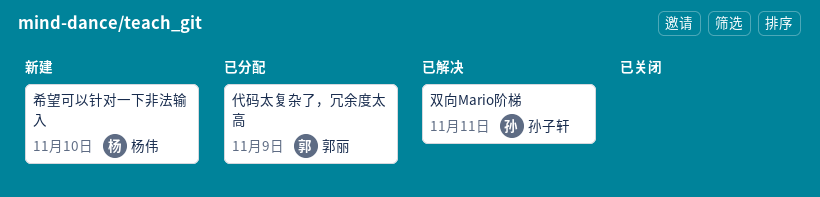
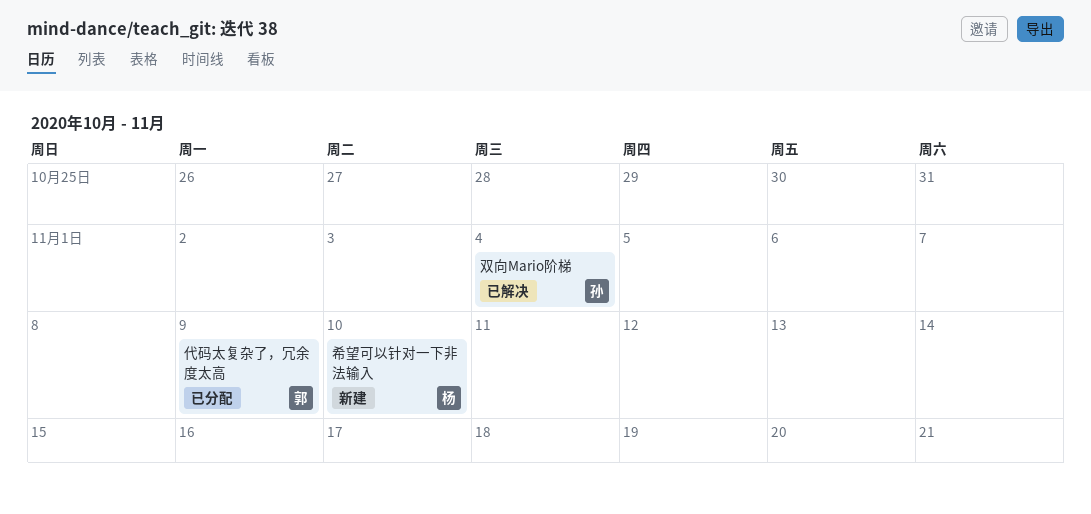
双向Mario阶梯, due: Nov 11 -> Nov 4

